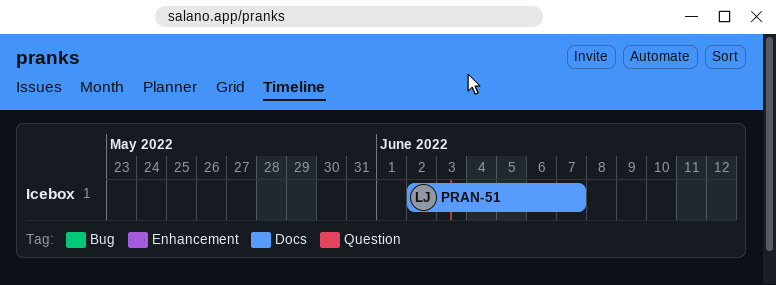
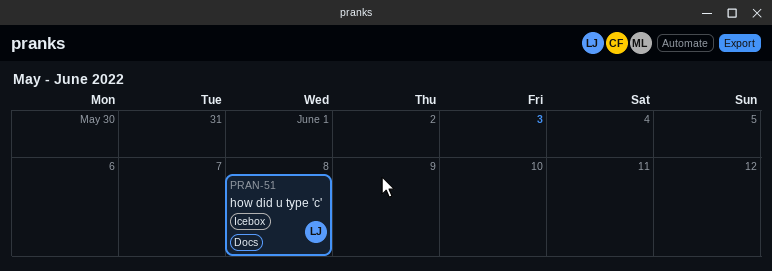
PRAN-51, due: Jun 7 -> Jun 8

